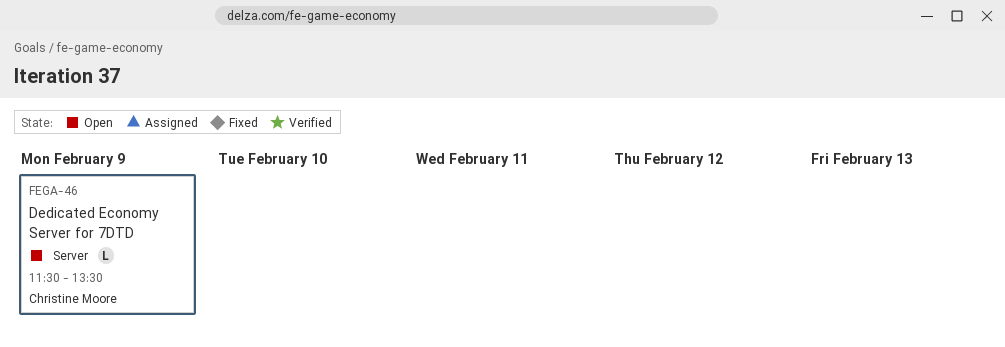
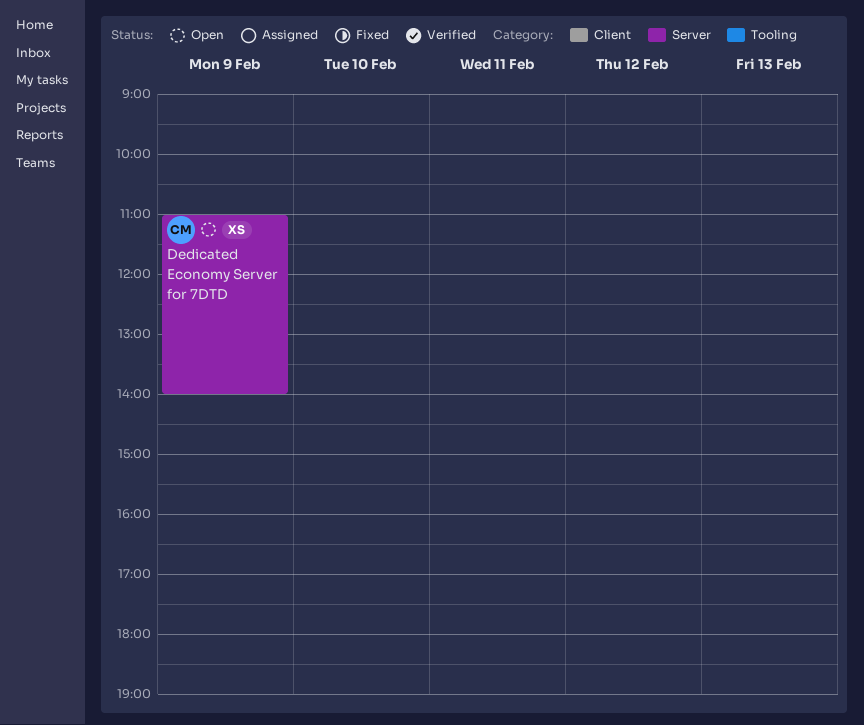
Dedicated Economy Server for 7DTD, estimate: L -> XS
Dedicated Economy Server for 7DTD, begins: 11:30 -> 11:00
Dedicated Economy Server for 7DTD, ends: 13:30 -> 14:00

